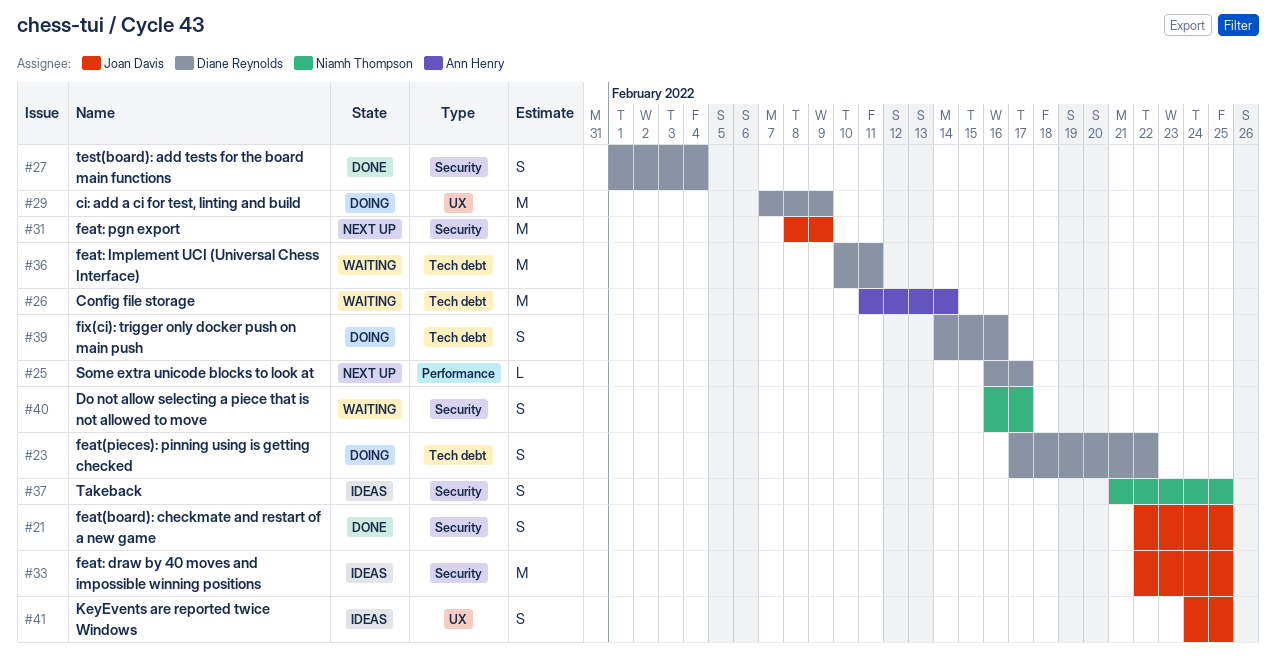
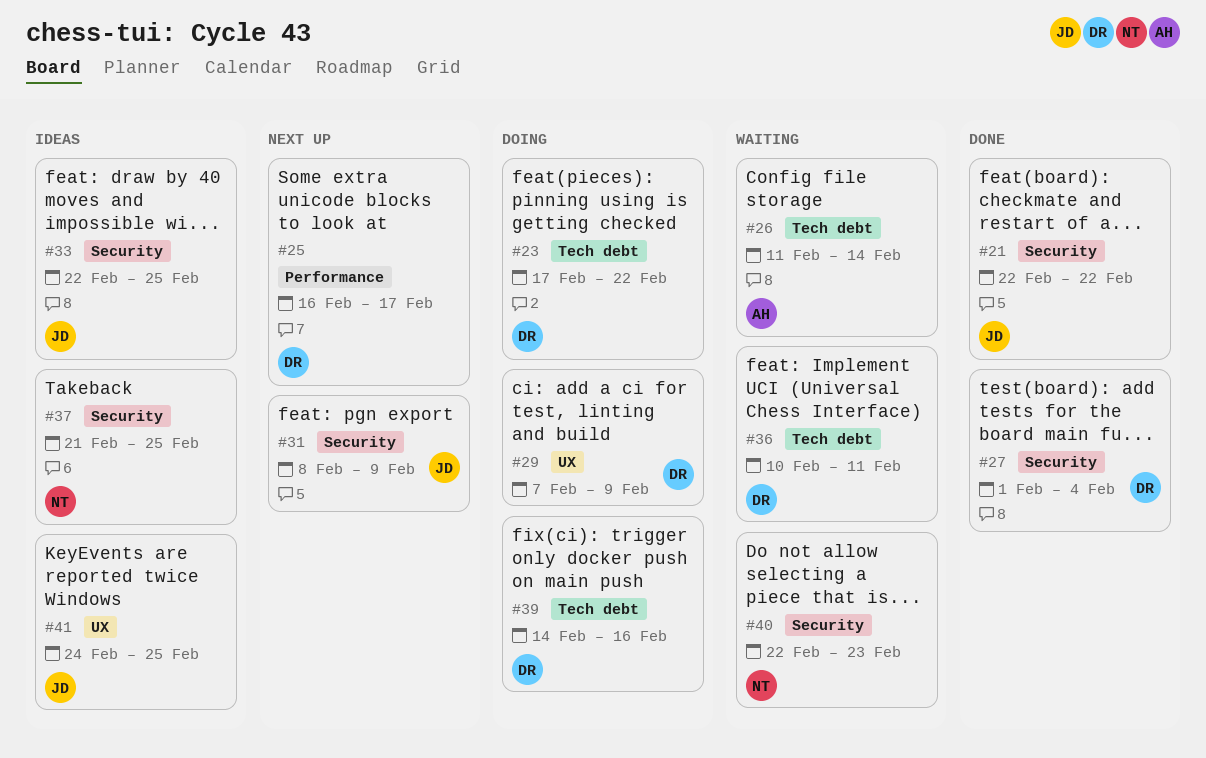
#21, due: Feb 25 -> Feb 22
#40, start: Feb 16 -> Feb 22
#40, due: Feb 17 -> Feb 23

